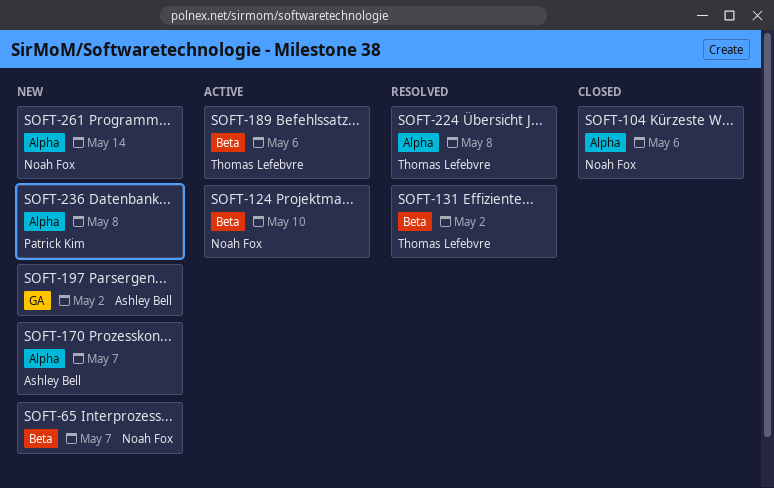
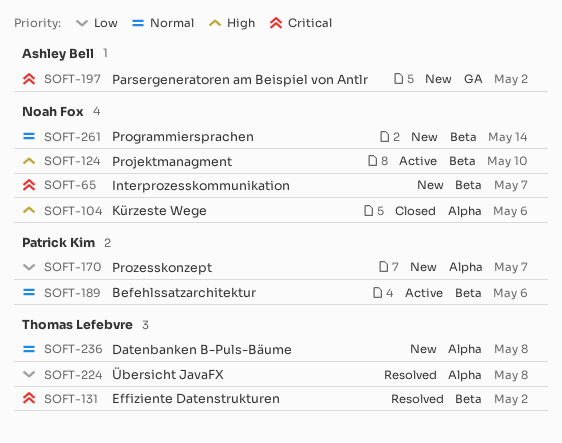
SOFT-170, owner: Ashley Bell -> Patrick Kim
SOFT-189, owner: Thomas Lefebvre -> Patrick Kim
SOFT-236, owner: Patrick Kim -> Thomas Lefebvre
SOFT-261, label: Alpha -> Beta

